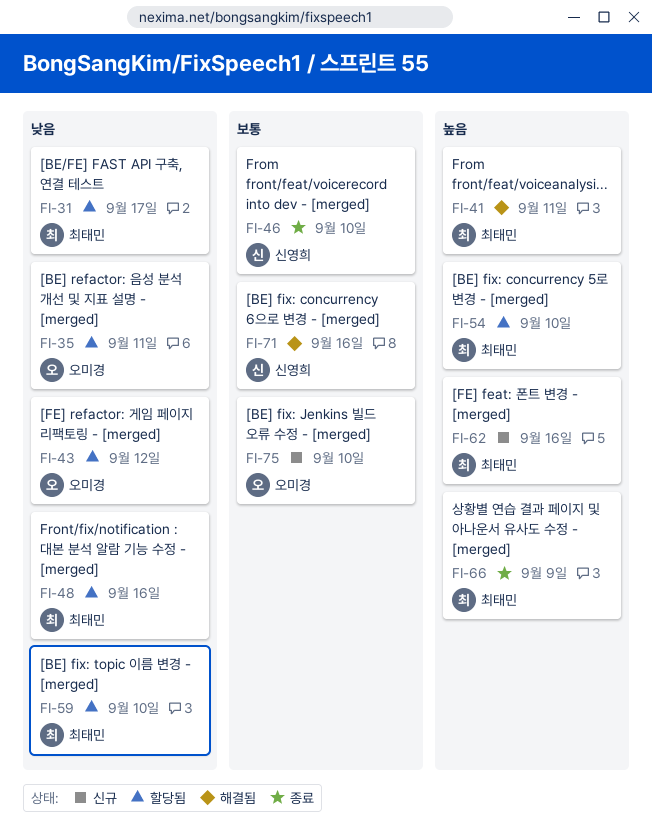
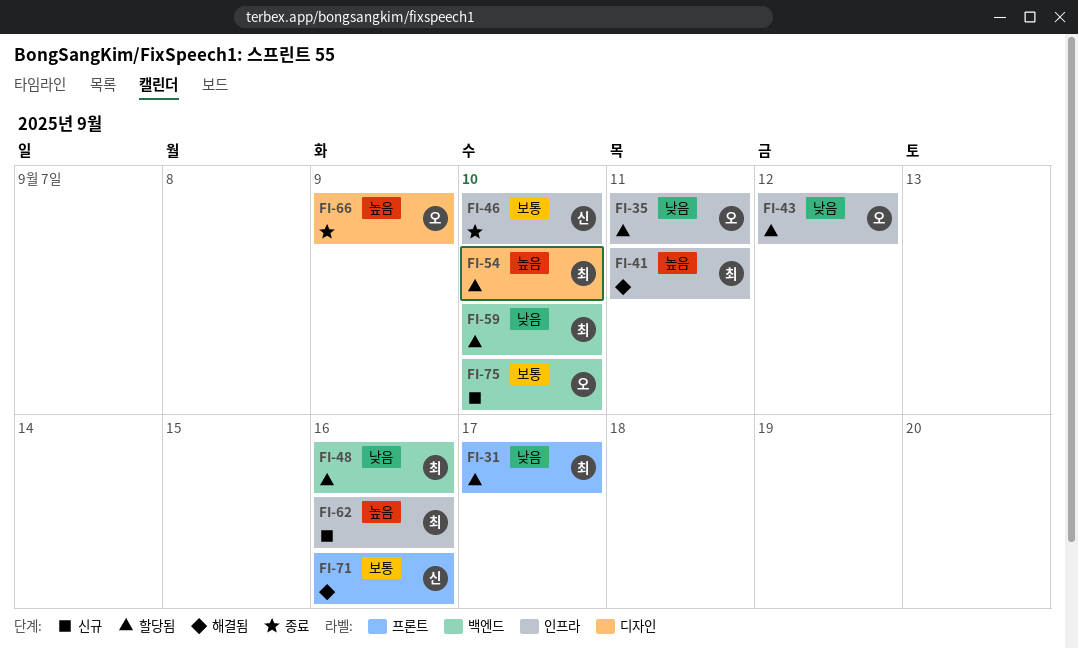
FI-66, owner: 최태민 -> 오미경

